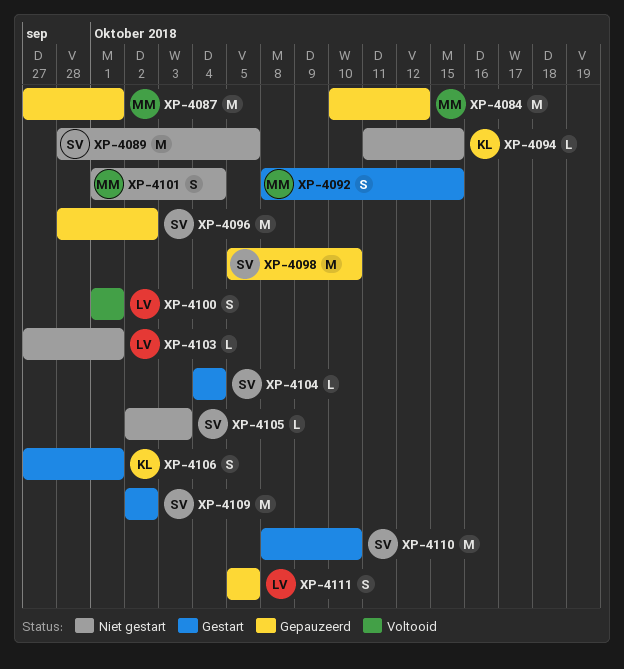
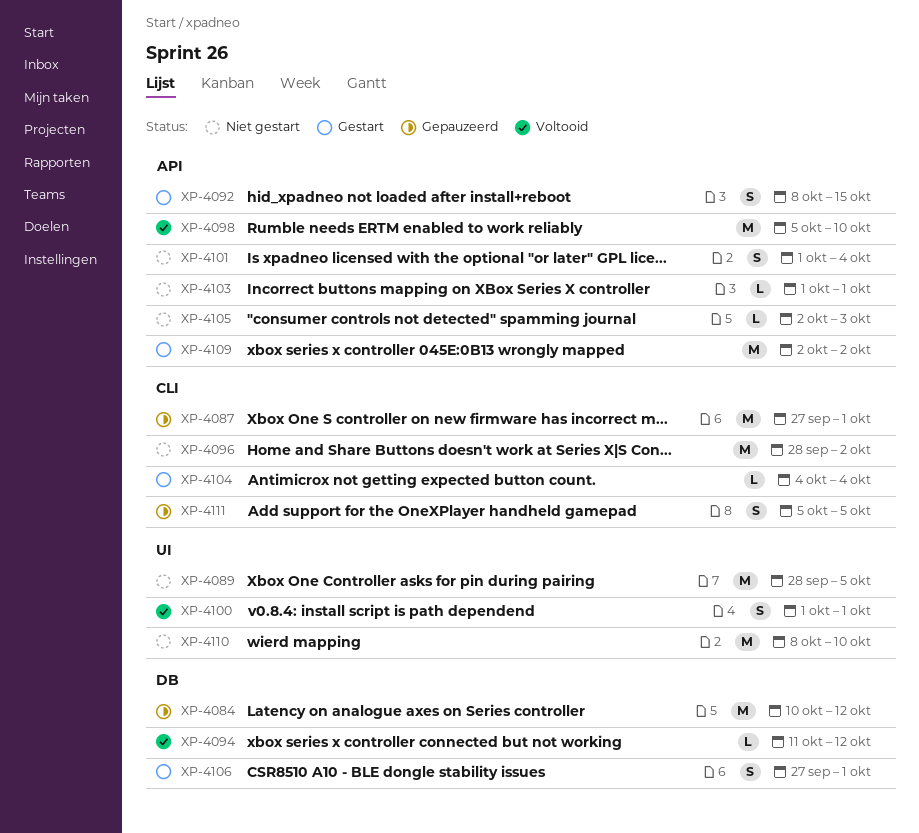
XP-4094, status: Niet gestart -> Voltooid
XP-4094, due: Oct 15 -> Oct 12
XP-4096, status: Gepauzeerd -> Niet gestart
XP-4098, status: Gepauzeerd -> Voltooid
XP-4103, start: Sep 27 -> Oct 1
XP-4110, status: Gestart -> Niet gestart

